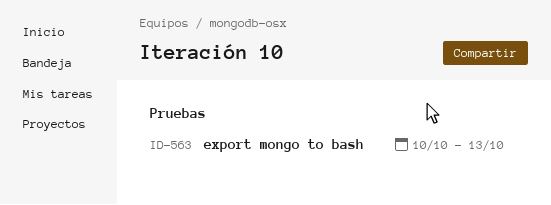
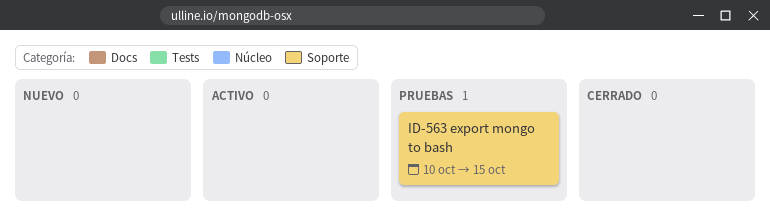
ID-563, due: Oct 13 -> Oct 15

